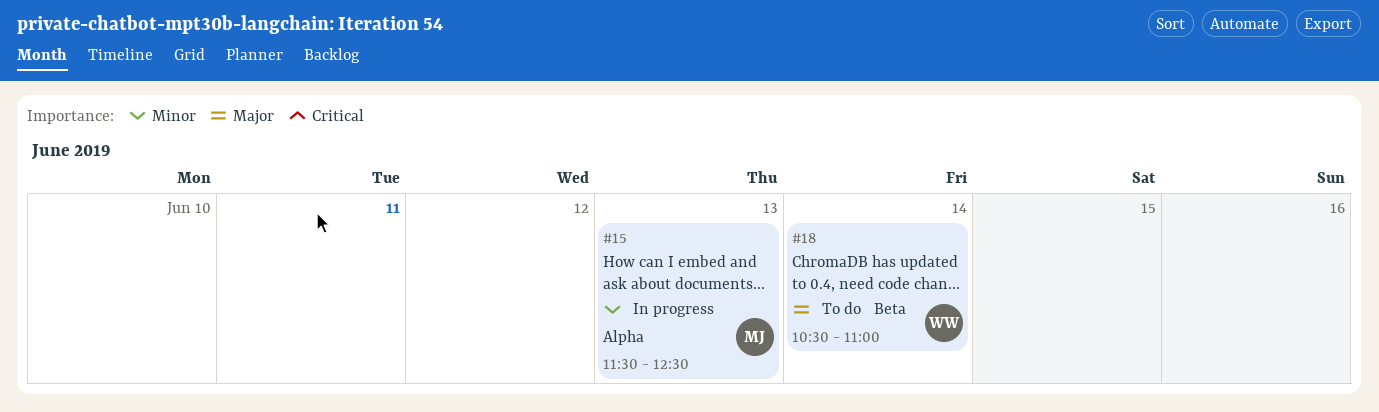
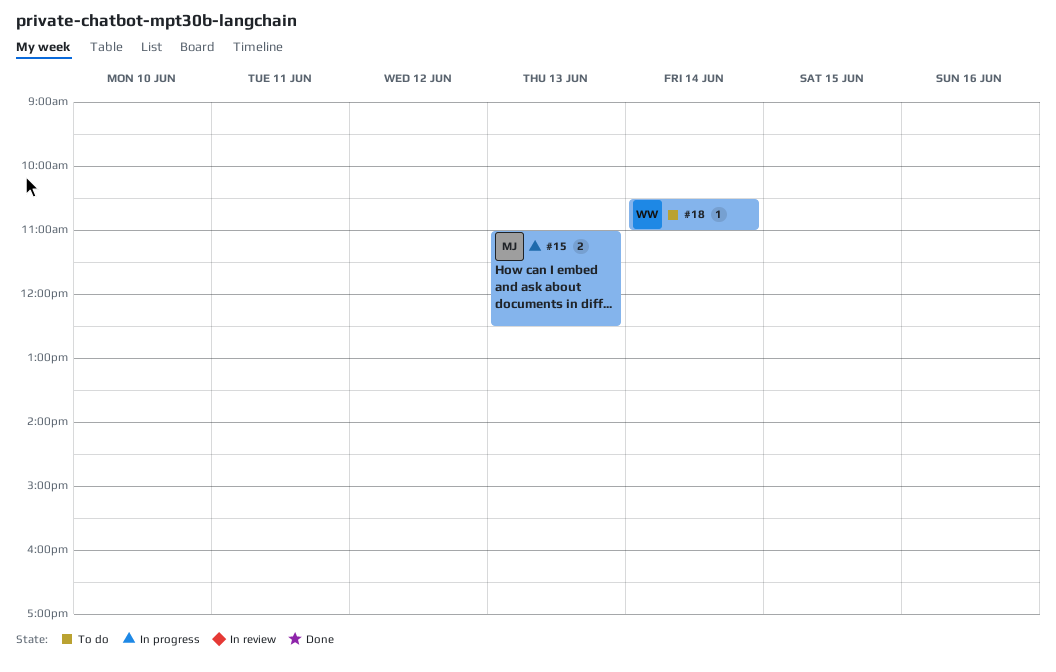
#15, begins: 11:30 -> 11:00

